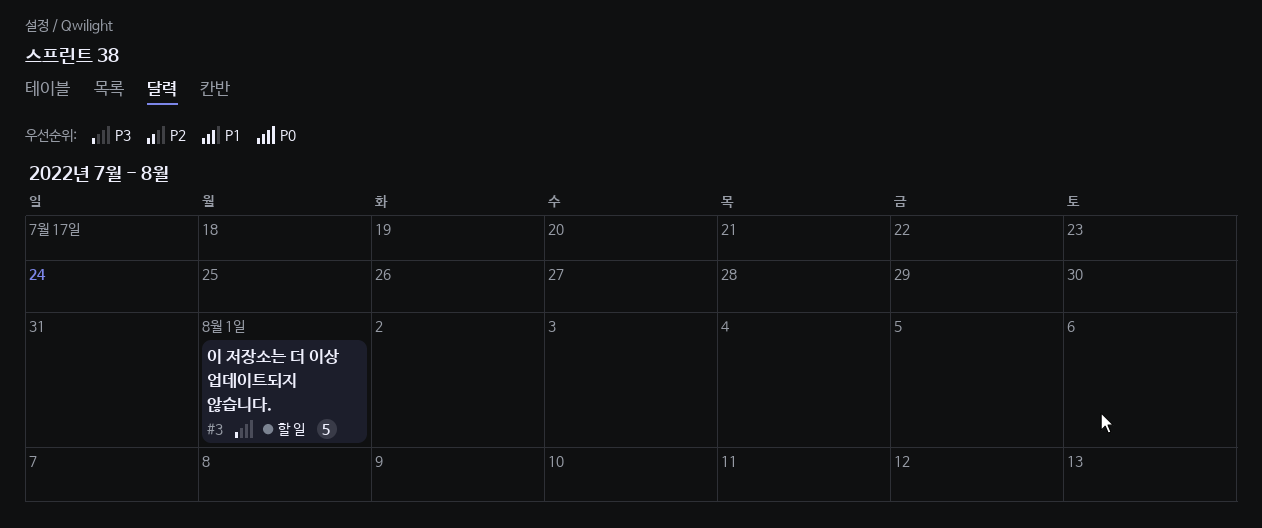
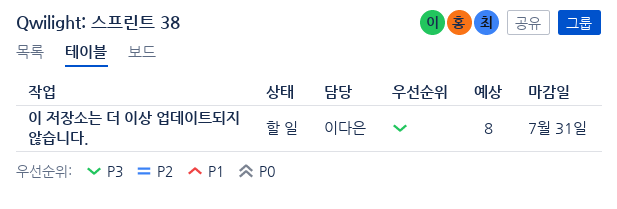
이 저장소는 더 이상 업데이트되지 않습니다., estimate: 5 -> 8
이 저장소는 더 이상 업데이트되지 않습니다., due: Aug 1 -> Jul 31

